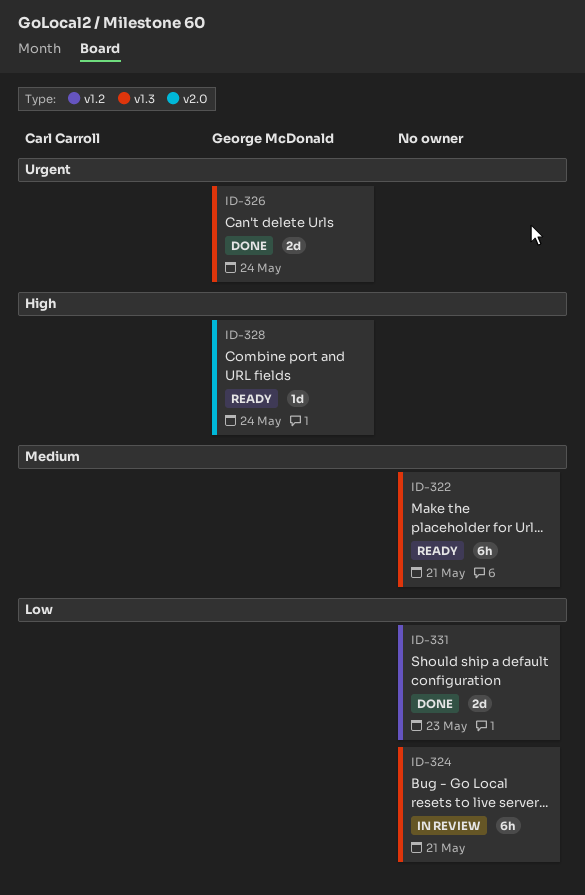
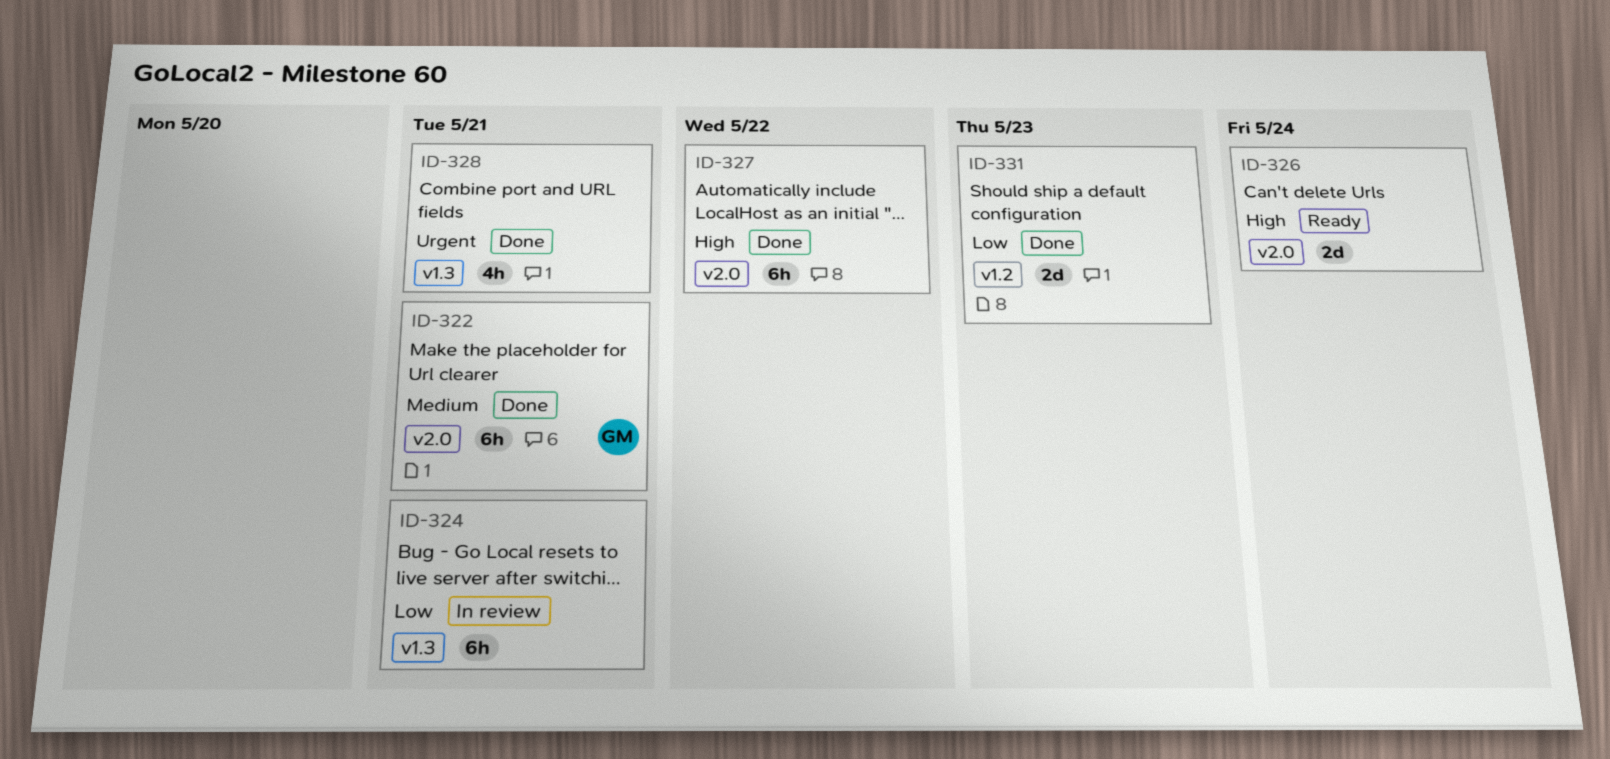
ID-322, status: Ready -> Done
ID-322, owner: none -> George McDonald
ID-322, label: v1.3 -> v2.0
ID-326, status: Done -> Ready
ID-326, owner: George McDonald -> none
ID-326, priority: Urgent -> High
ID-326, label: v1.3 -> v2.0
ID-327: none -> present
ID-328, status: Ready -> Done
ID-328, owner: George McDonald -> none
ID-328, priority: High -> Urgent
ID-328, label: v2.0 -> v1.3
ID-328, estimate: 1d -> 4h
ID-328, due: May 24 -> May 21

